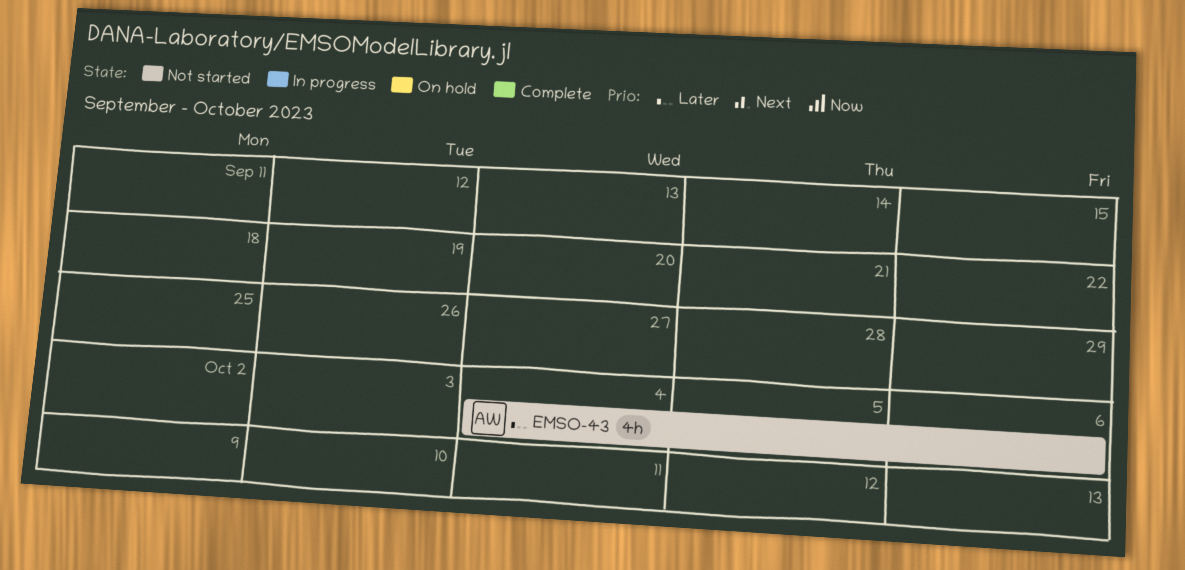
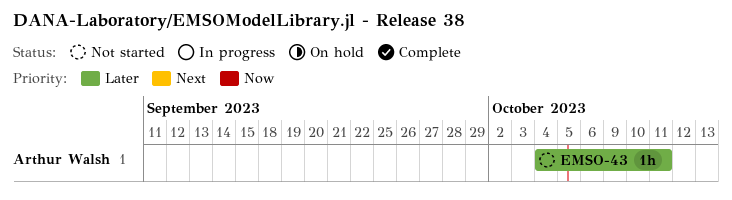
EMSO-43, estimate: 4h -> 1h
EMSO-43, due: Oct 6 -> Oct 11

